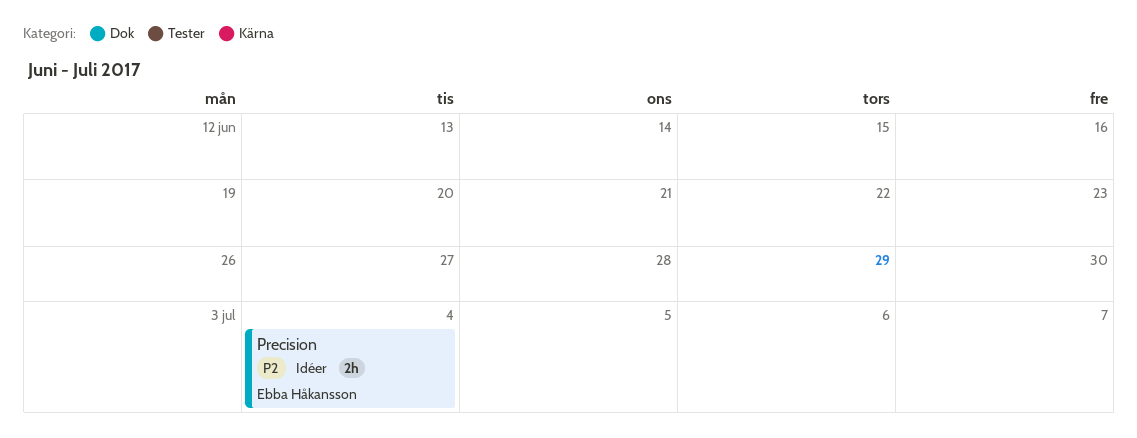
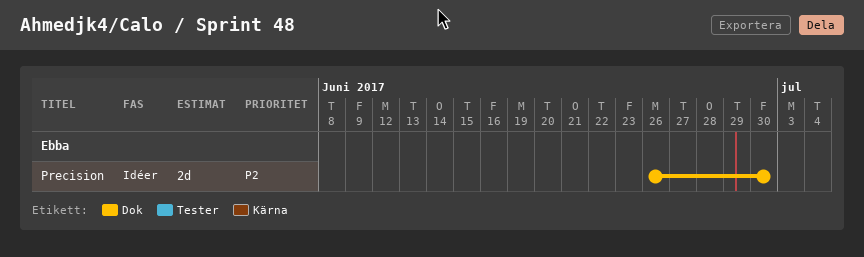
Precision, estimate: 2h -> 2d
Precision, due: Jul 4 -> Jun 30

